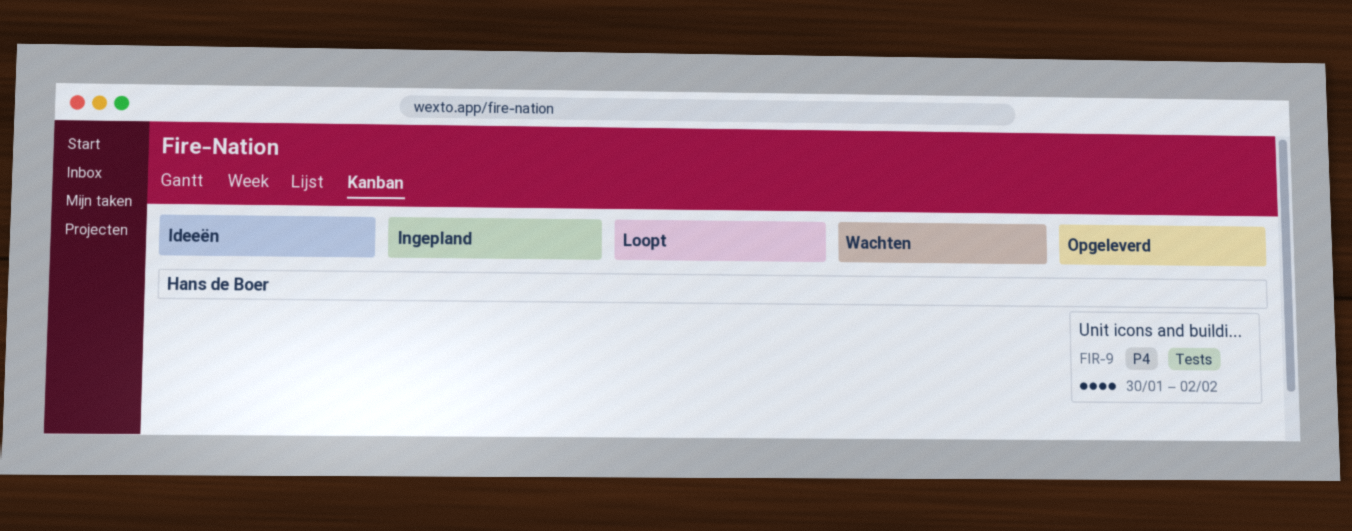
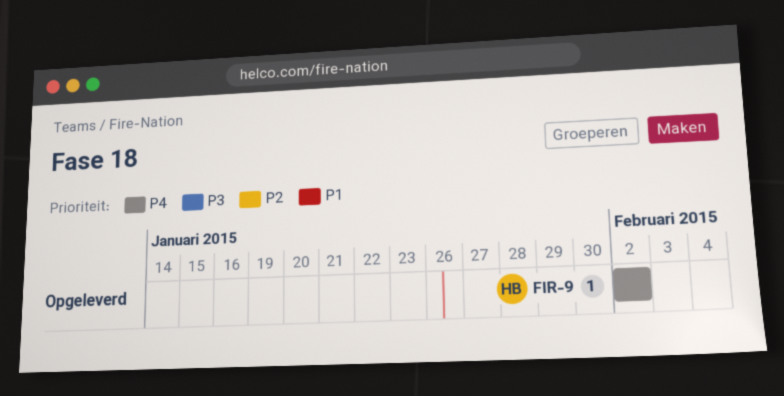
FIR-9, estimate: 4 -> 1
FIR-9, start: Jan 30 -> Feb 2

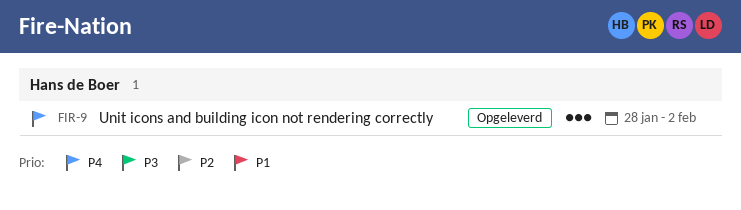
FIR-9, estimate: 1 -> 3
FIR-9, start: Feb 2 -> Jan 28

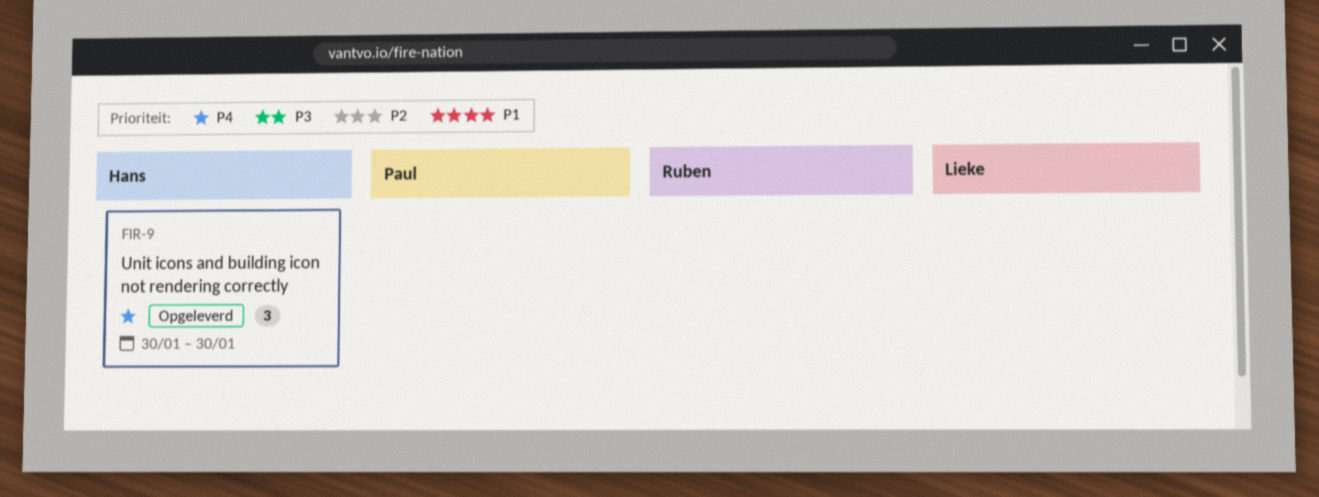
FIR-9, start: Jan 28 -> Jan 30
FIR-9, due: Feb 2 -> Jan 30

